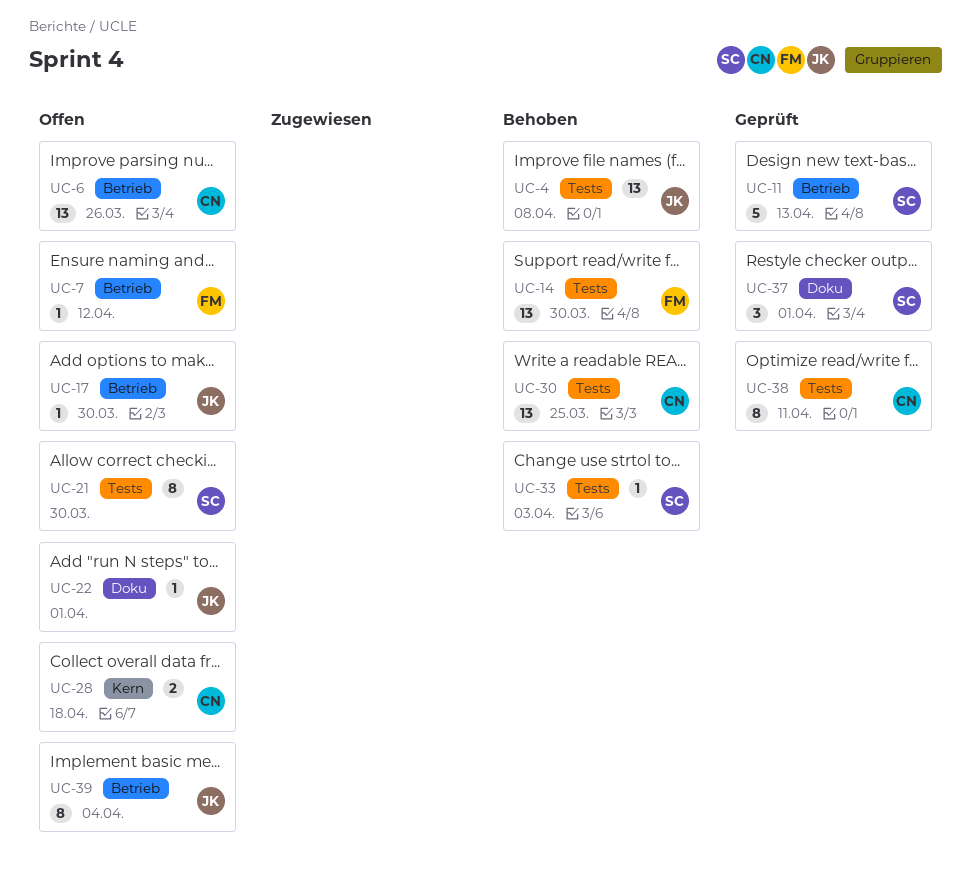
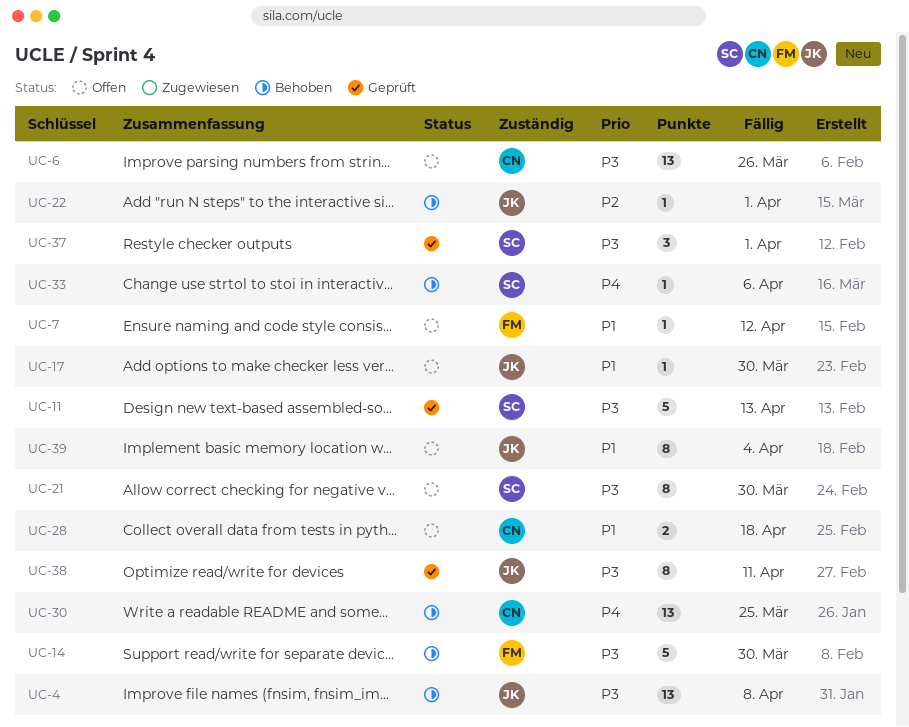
UC-14, estimate: 13 -> 5
UC-22, status: Offen -> Behoben
UC-33, due: Apr 3 -> Apr 6
UC-38, owner: CN -> JK

